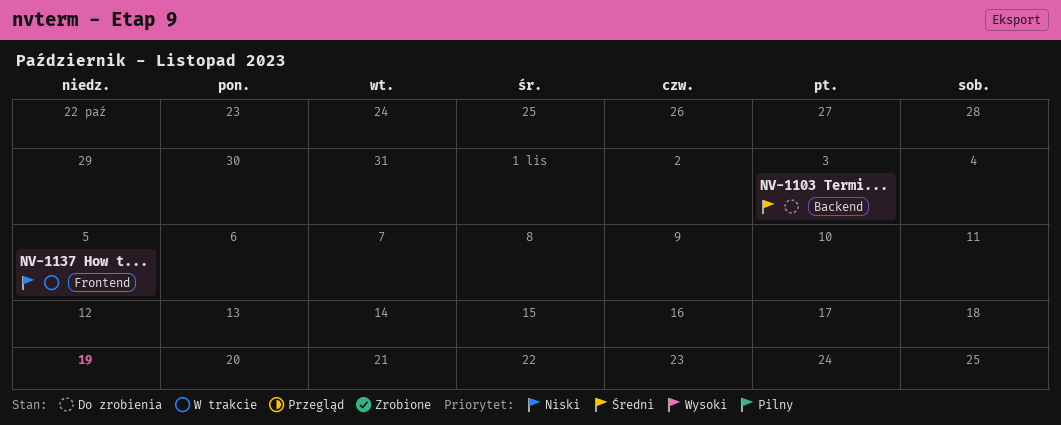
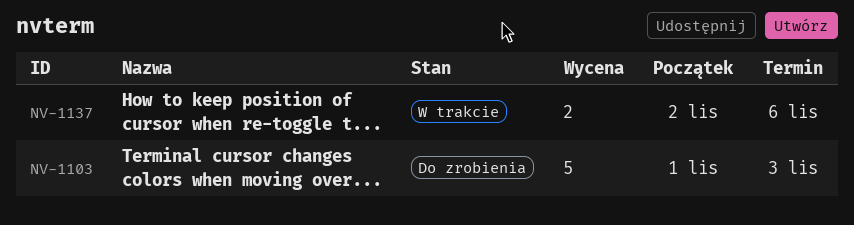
NV-1137, due: Nov 5 -> Nov 6

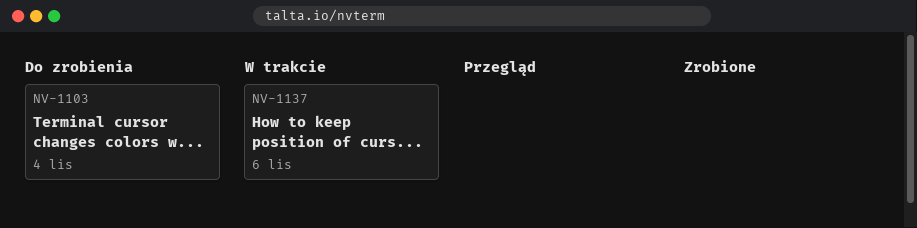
NV-1103, due: Nov 3 -> Nov 4

